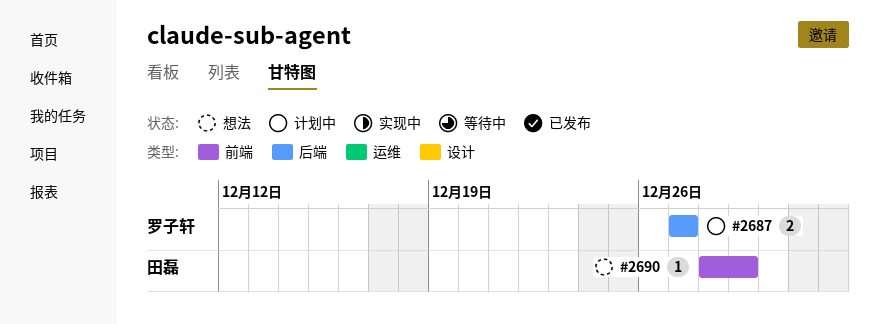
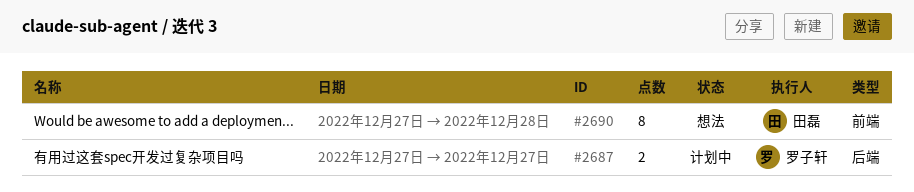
#2690, estimate: 1 -> 8
#2690, start: Dec 28 -> Dec 27
#2690, due: Dec 29 -> Dec 28

